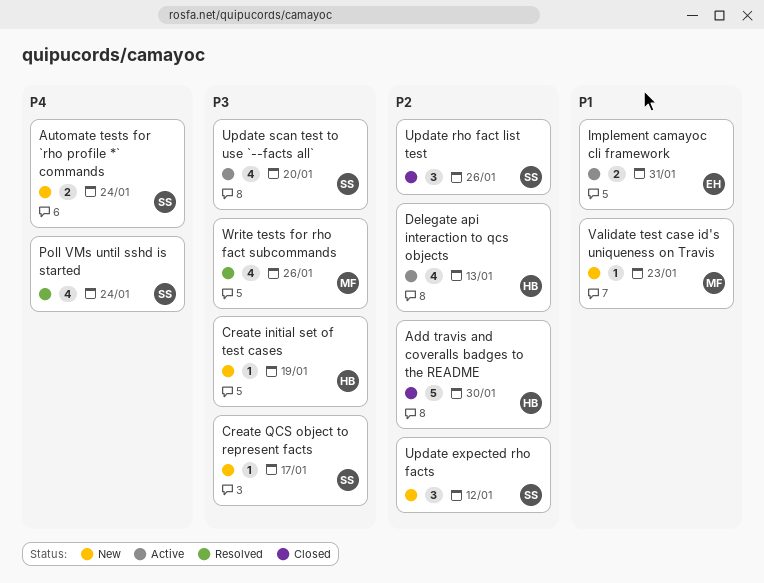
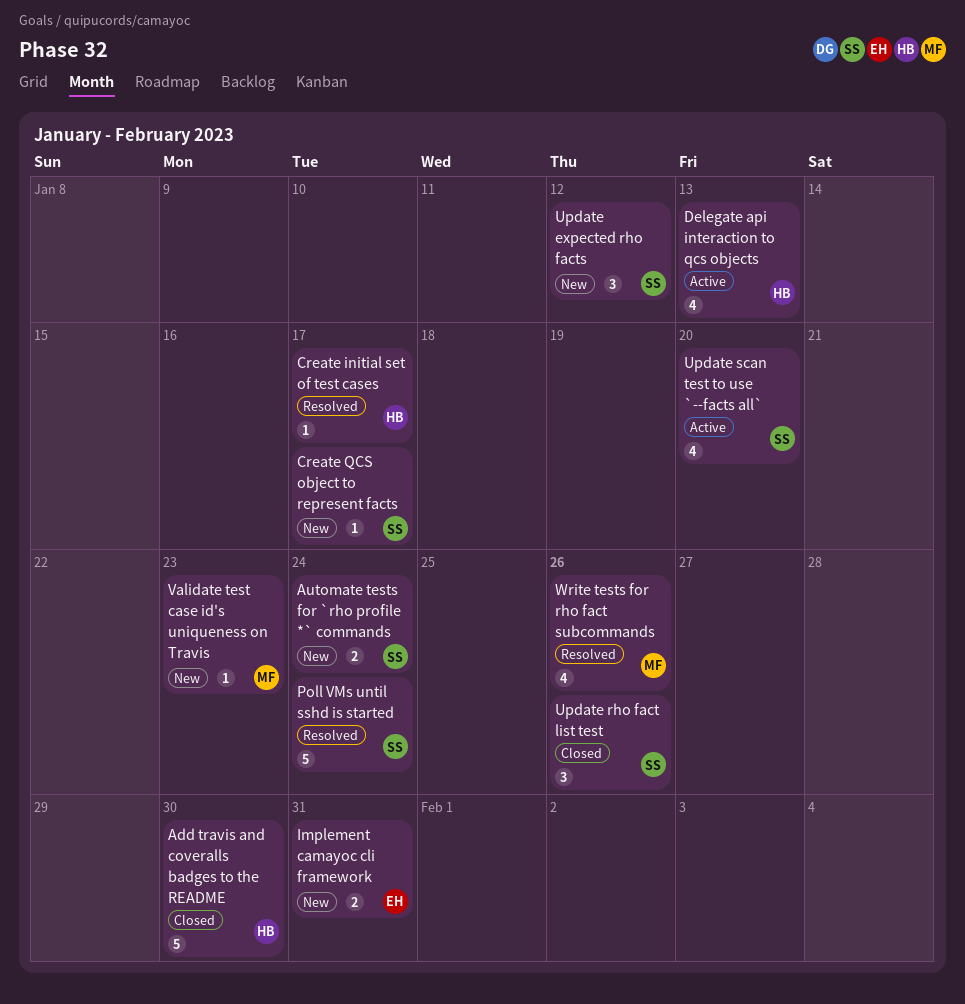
Create initial set of test cases, status: New -> Resolved
Create initial set of test cases, due: Jan 19 -> Jan 17
Implement camayoc cli framework, status: Active -> New
Poll VMs until sshd is started, estimate: 4 -> 5

